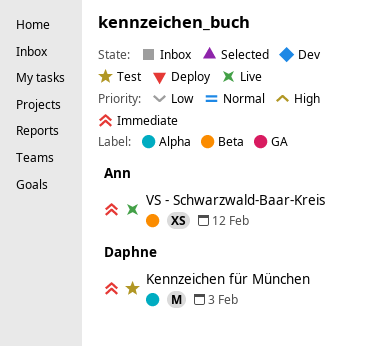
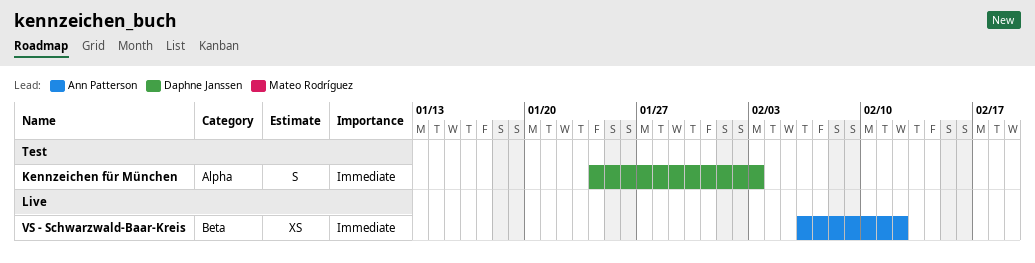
Kennzeichen für München, estimate: M -> S

